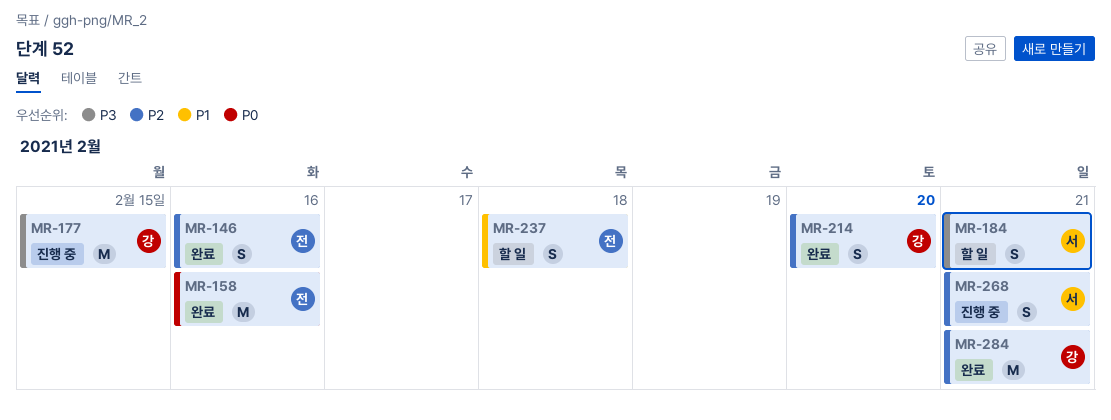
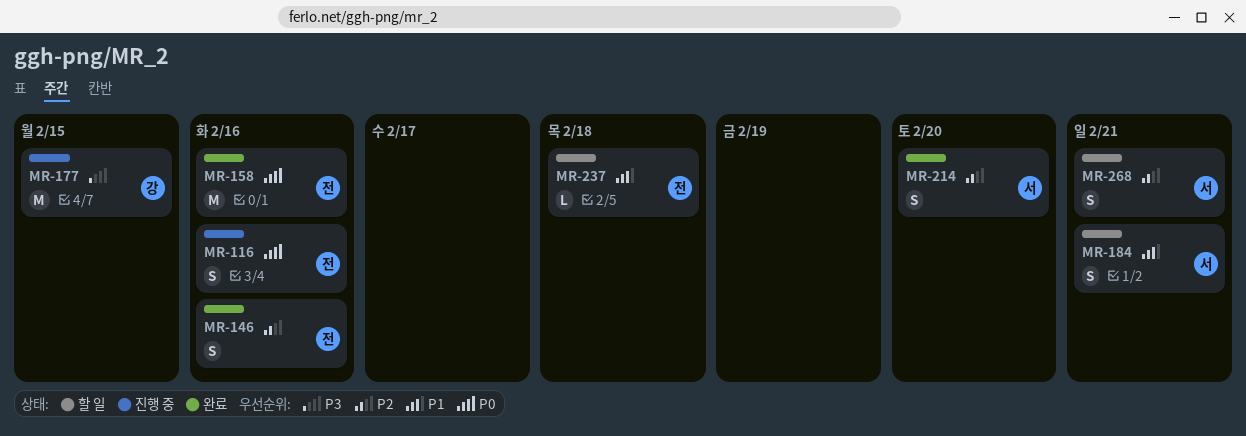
MR-116: none -> present
MR-184, priority: P3 -> P1
MR-214, owner: 강 -> 서
MR-237, estimate: S -> L
MR-268, status: 진행 중 -> 할 일
MR-284: present -> none

